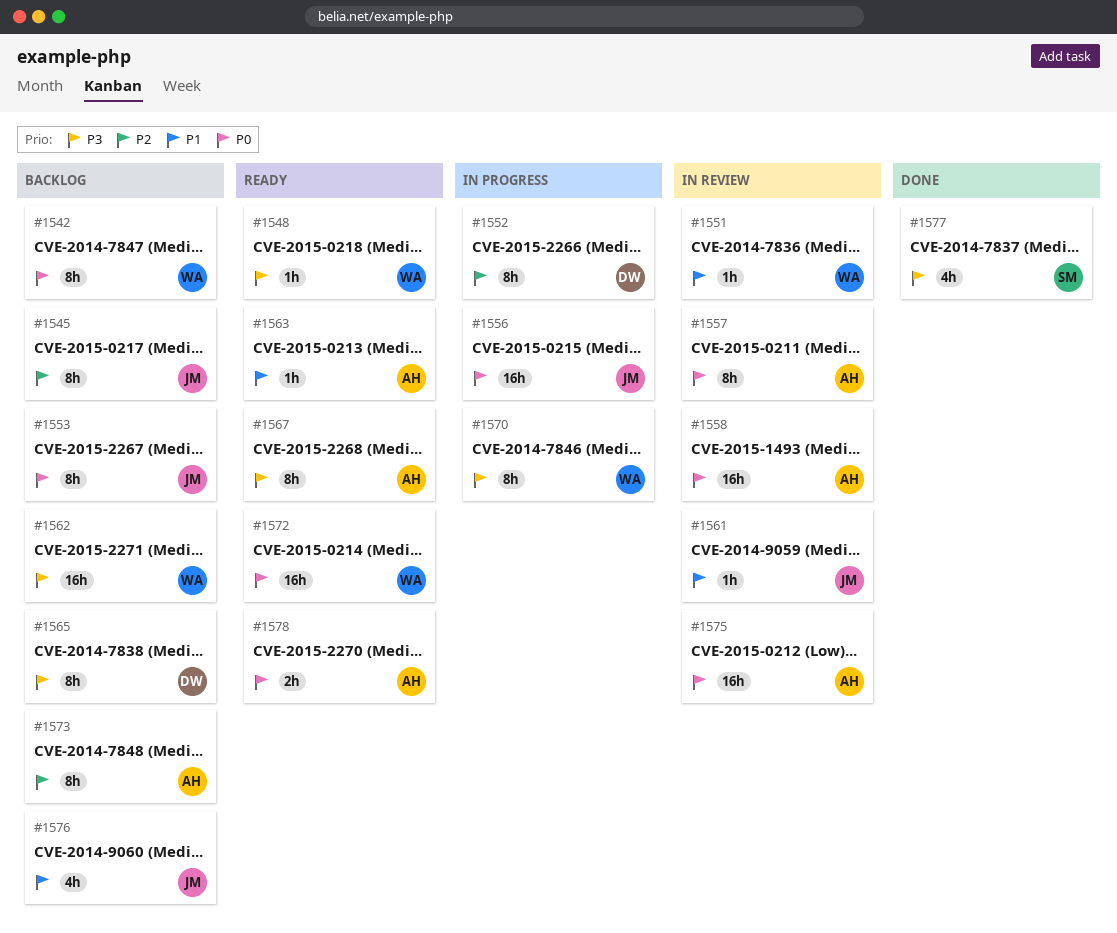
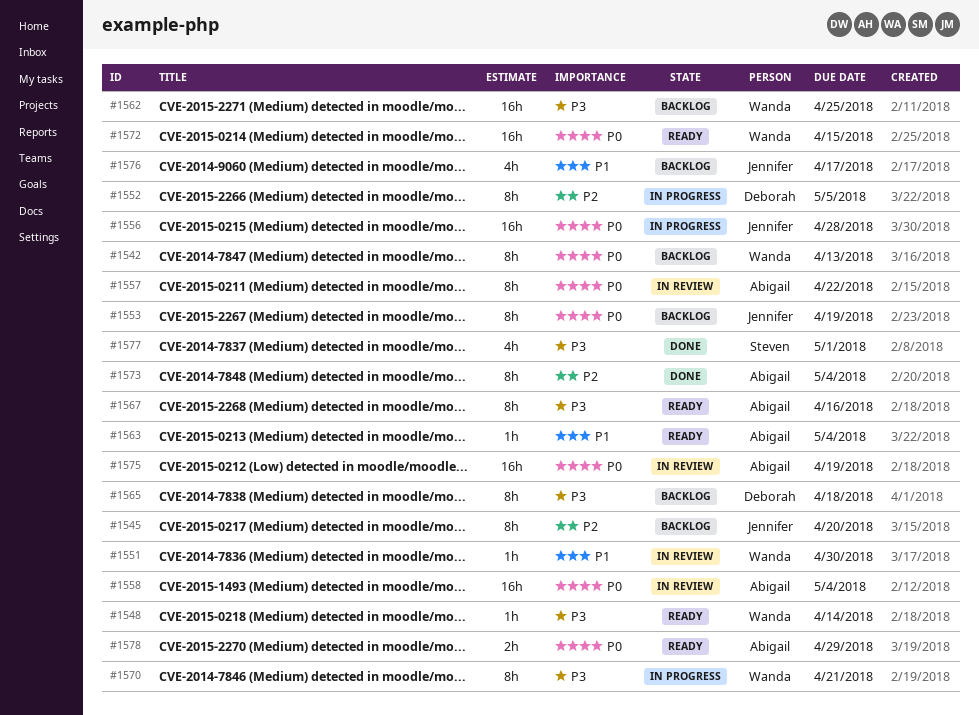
#1561: present -> none
#1573, status: Backlog -> Done

